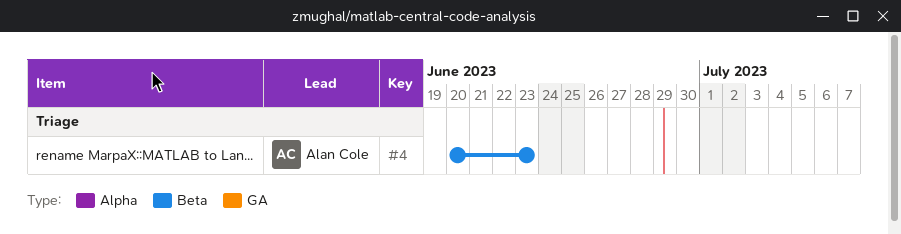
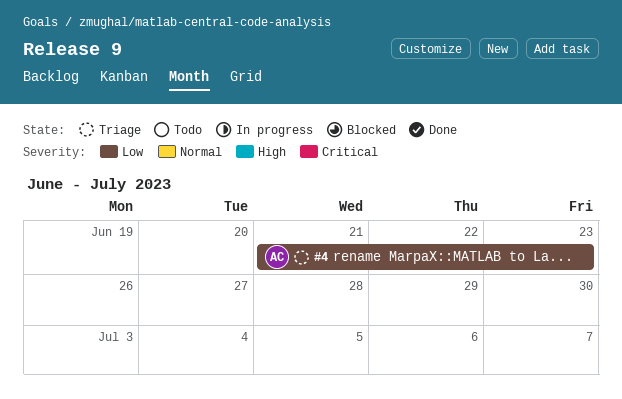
#4, start: Jun 20 -> Jun 21

